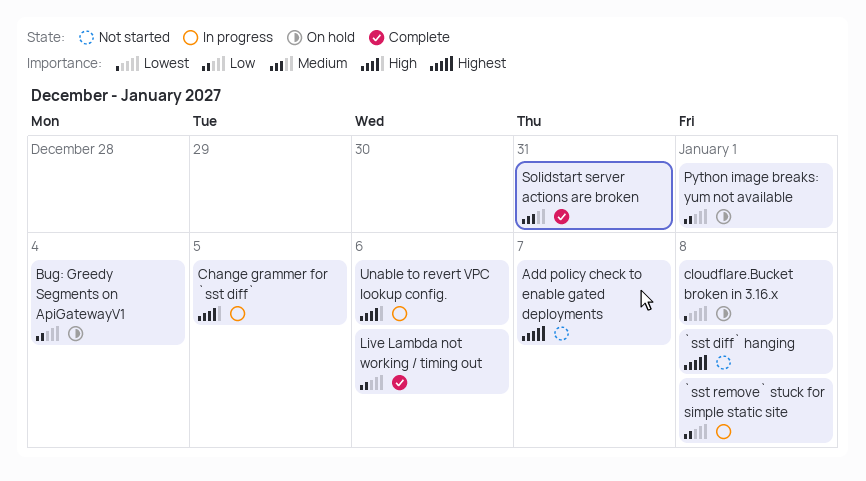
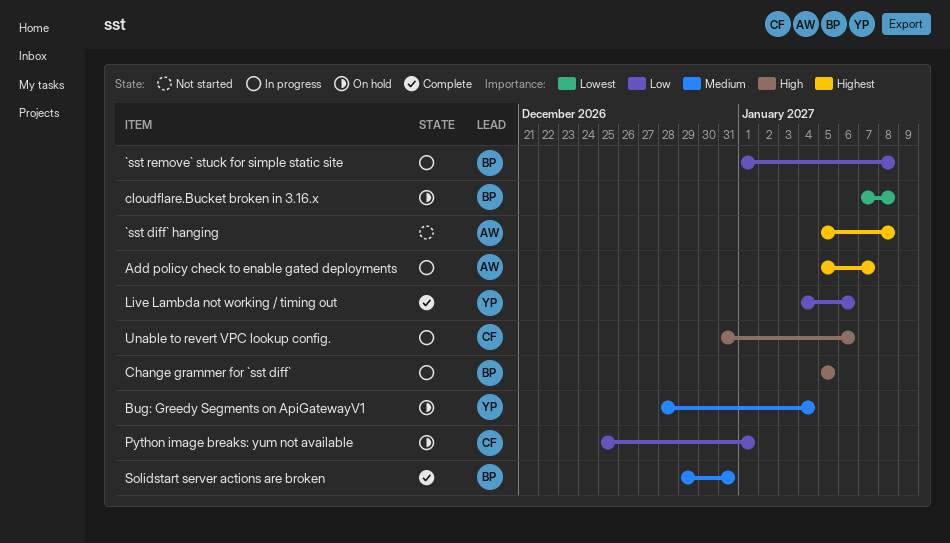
Add policy check to enable gated deployments, status: Not started -> In progress
Bug: Greedy Segments on ApiGatewayV1, priority: Low -> Medium

